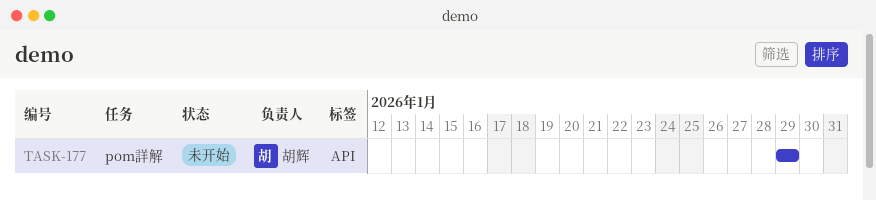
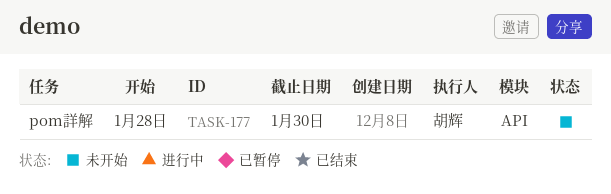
TASK-177, start: Jan 29 -> Jan 28
TASK-177, due: Jan 29 -> Jan 30

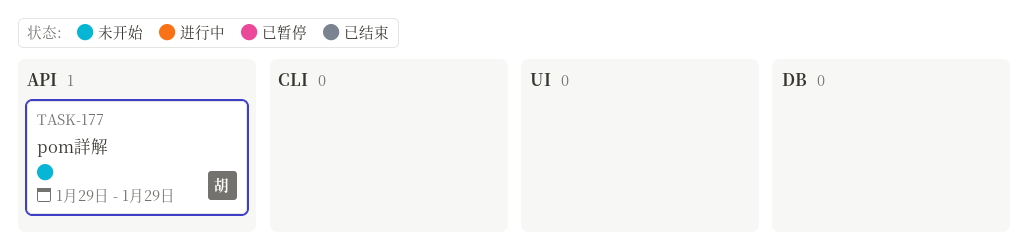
TASK-177, start: Jan 28 -> Jan 29
TASK-177, due: Jan 30 -> Jan 29

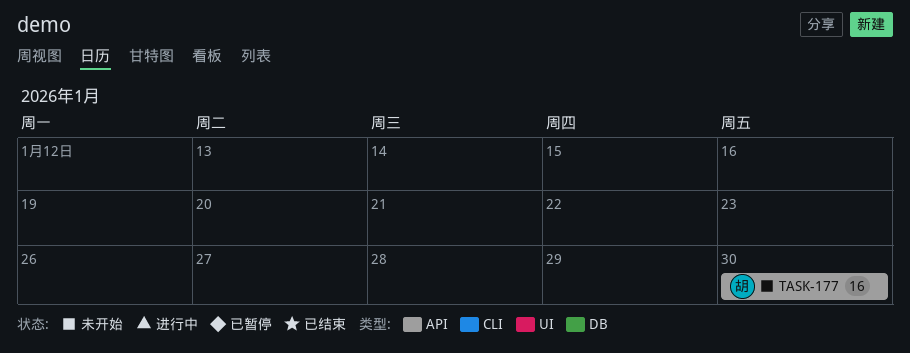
TASK-177, start: Jan 29 -> Jan 30
TASK-177, due: Jan 29 -> Jan 30

